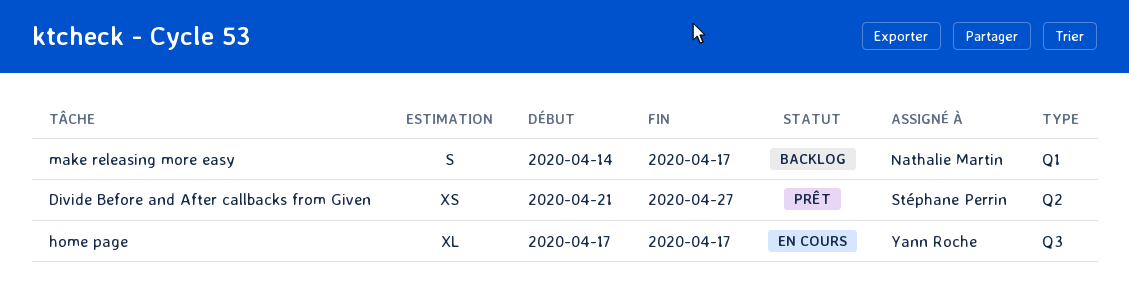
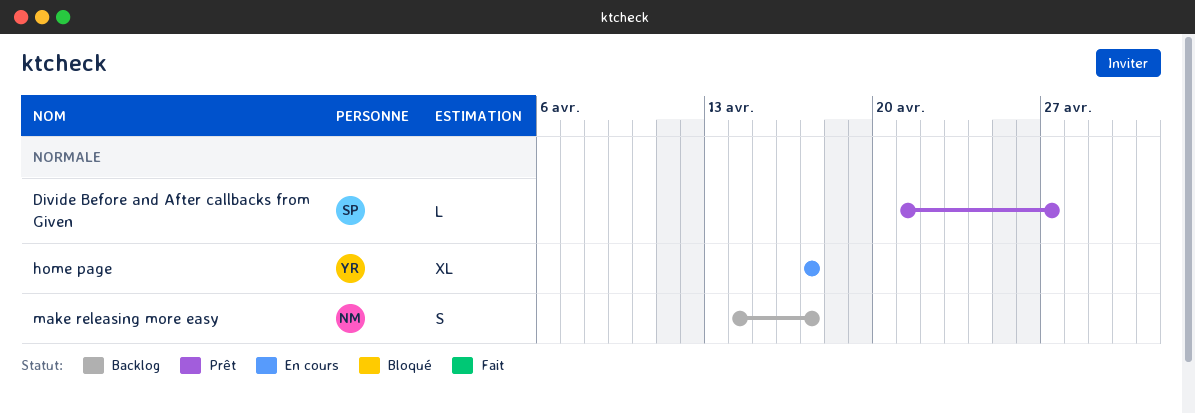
Divide Before and After callbacks from Given, estimate: XS -> L

